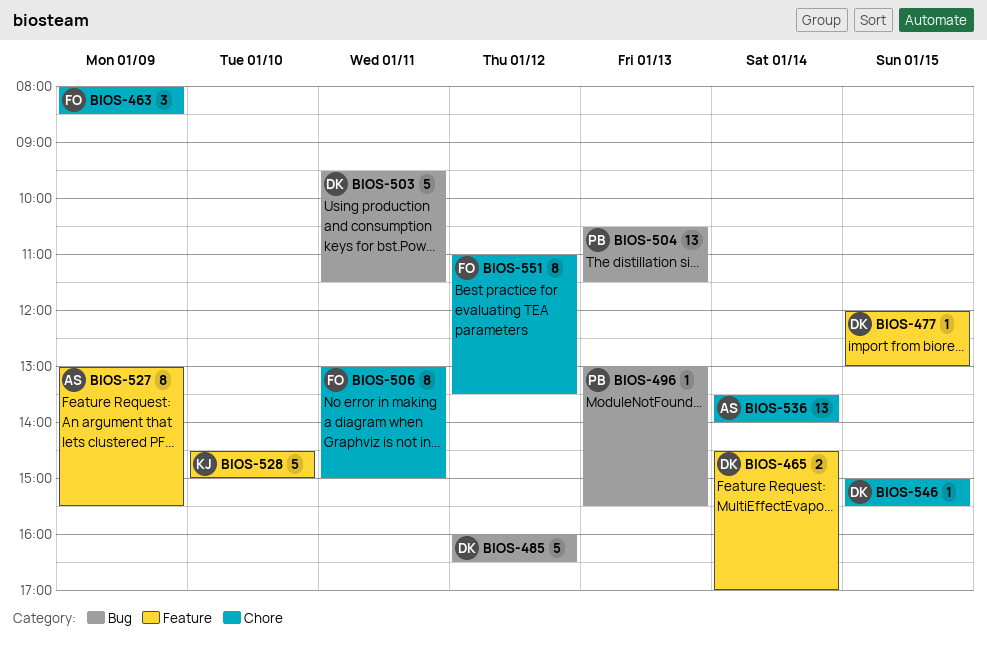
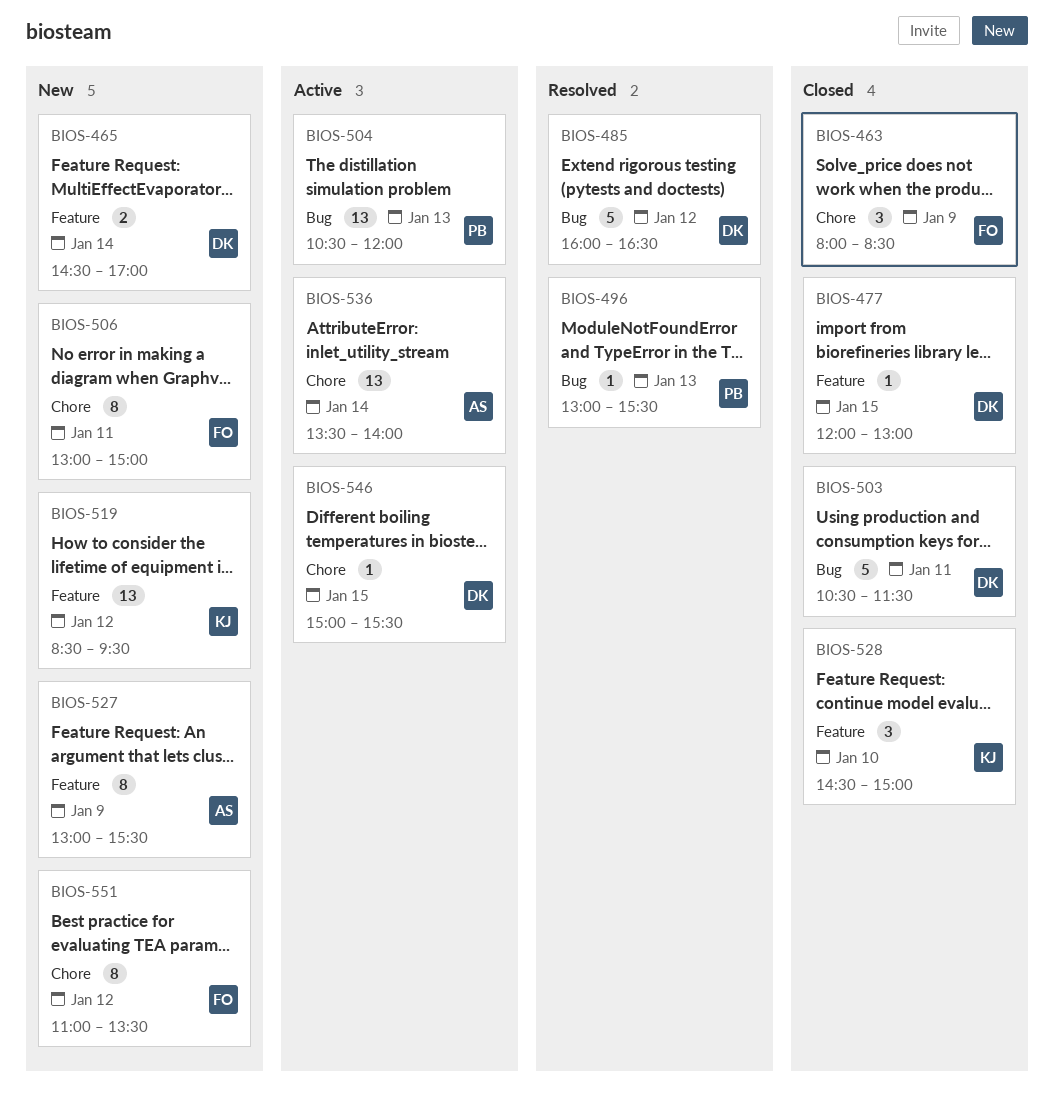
BIOS-503, begins: 09:30 -> 10:30
BIOS-504, ends: 11:30 -> 12:00
BIOS-519: none -> present
BIOS-528, estimate: 5 -> 3

